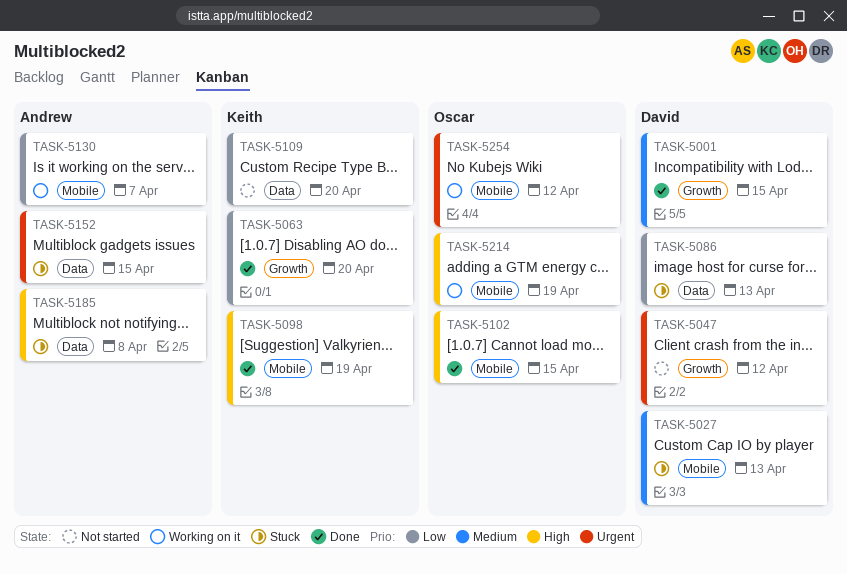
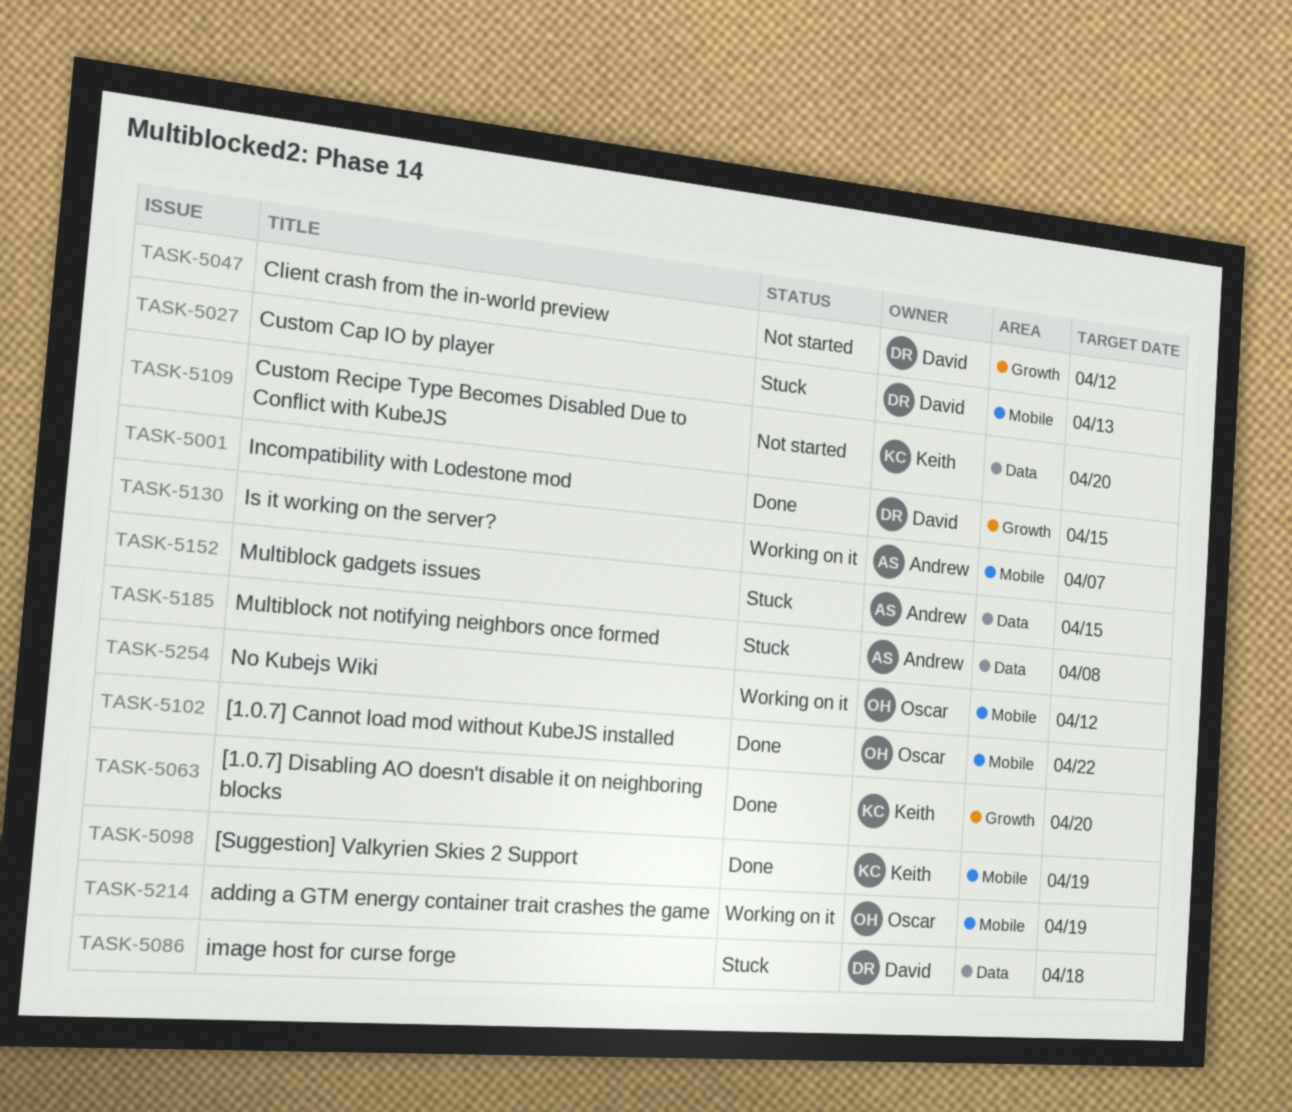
TASK-5086, due: Apr 13 -> Apr 18
TASK-5102, due: Apr 15 -> Apr 22

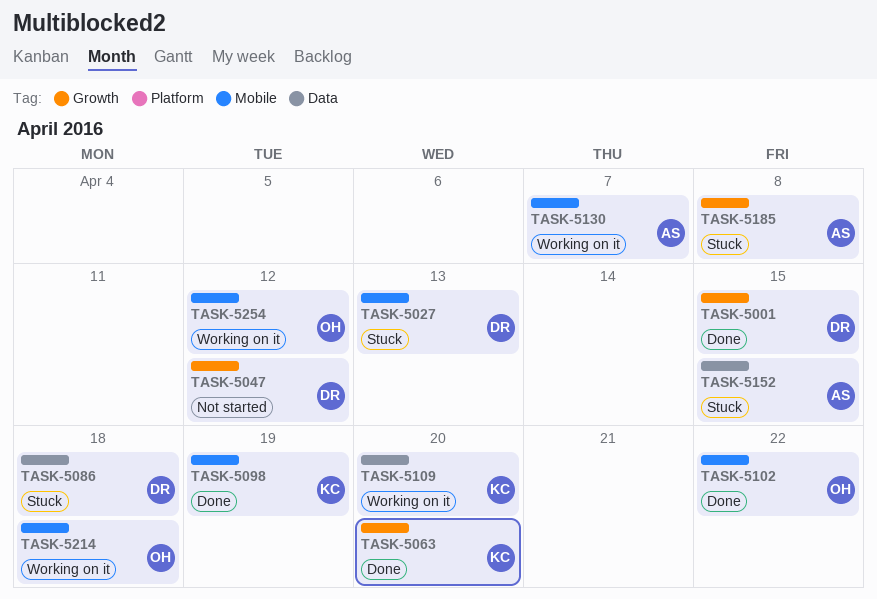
TASK-5109, status: Not started -> Working on it
TASK-5185, label: Data -> Growth
TASK-5214, due: Apr 19 -> Apr 18

